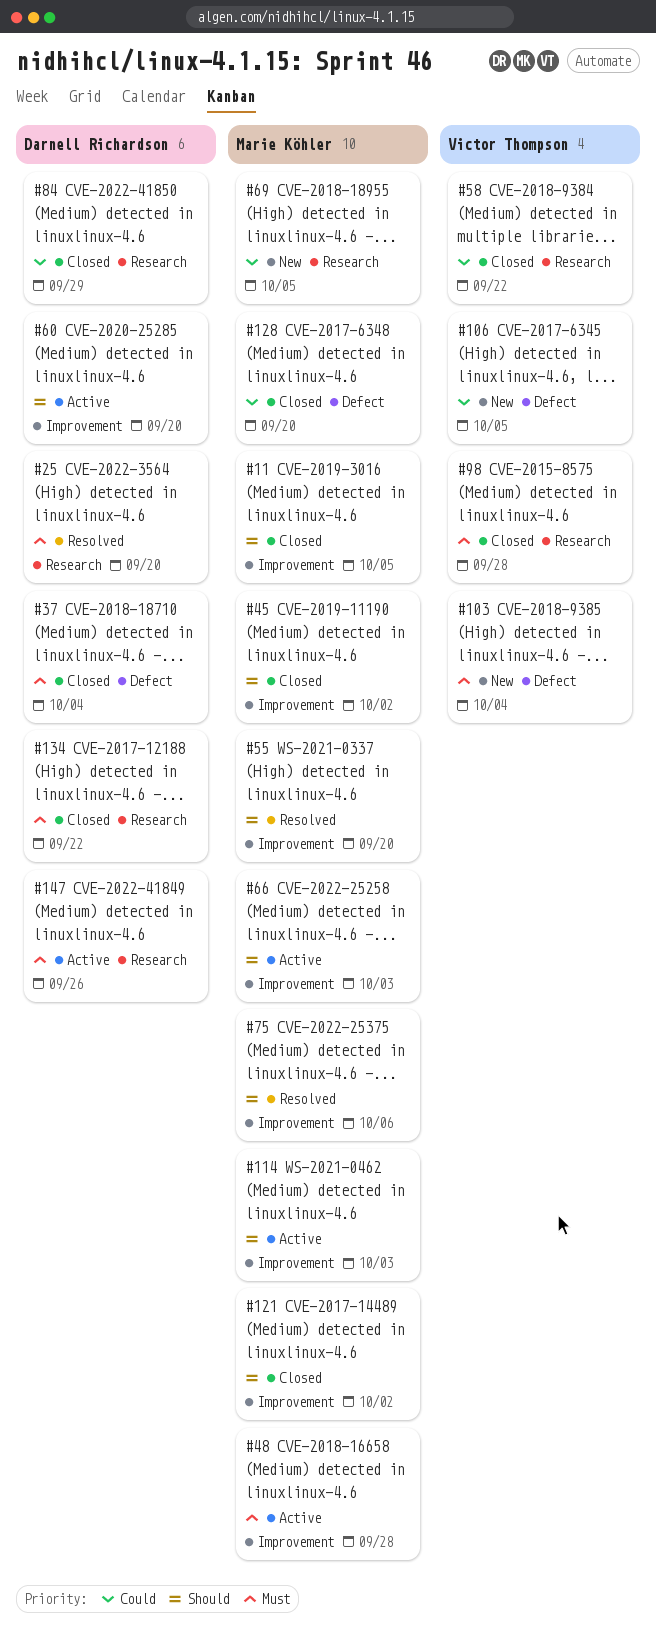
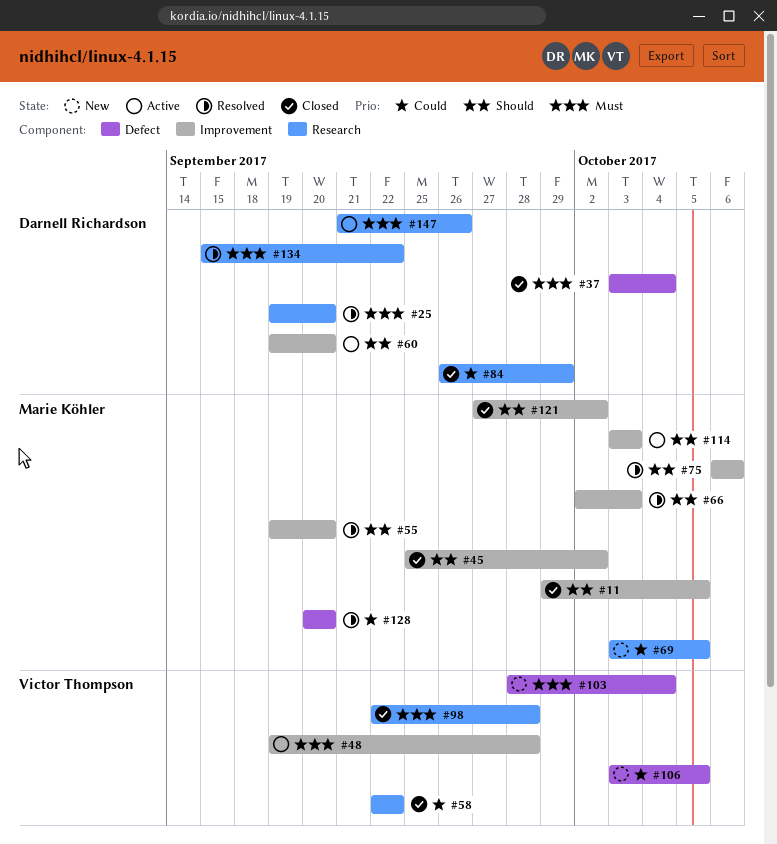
#48, owner: Marie Köhler -> Victor Thompson
#66, status: Active -> Resolved
#128, status: Closed -> Resolved
#134, status: Closed -> Resolved

